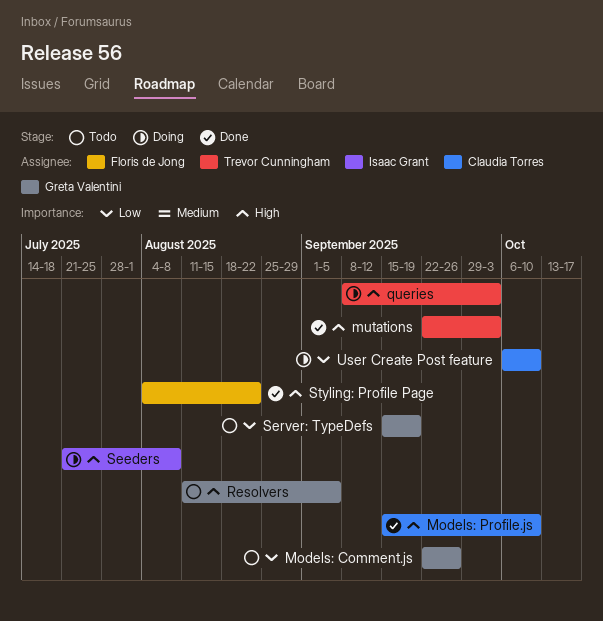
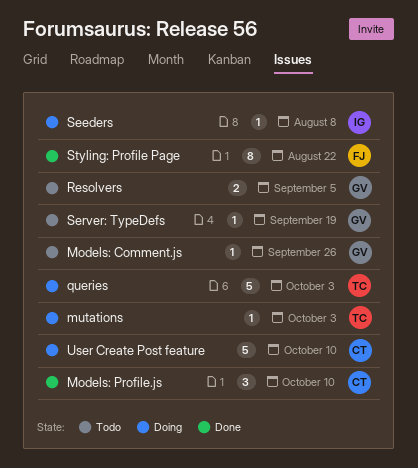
mutations, status: Done -> Doing

